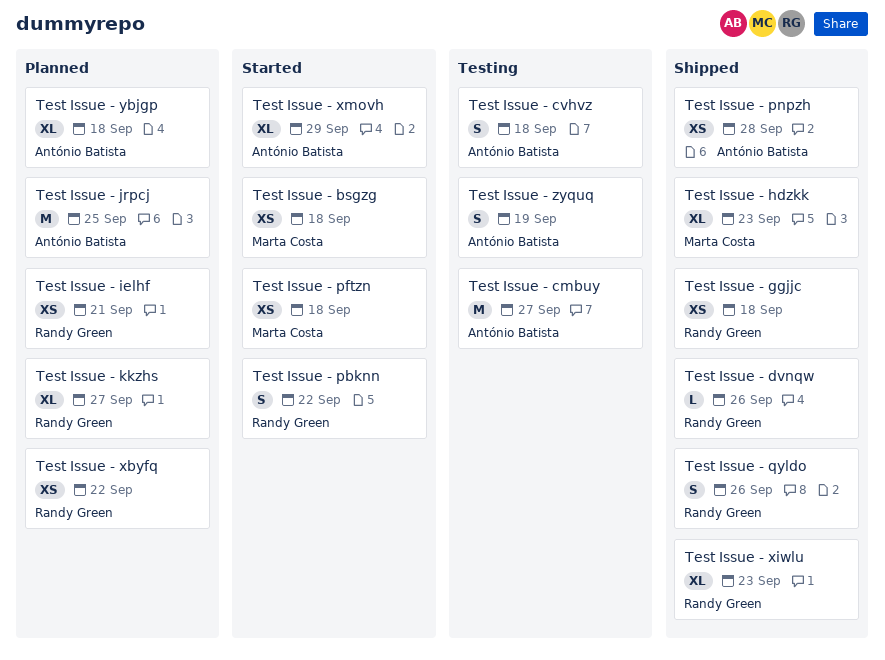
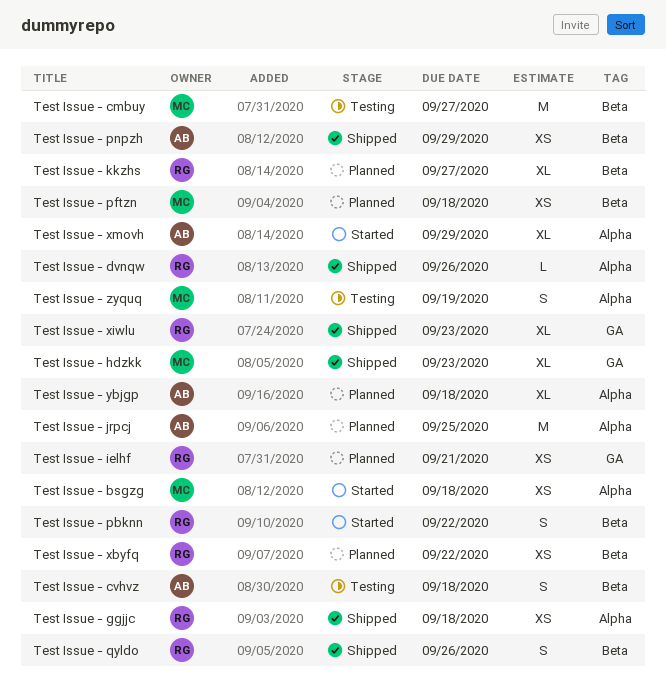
Test Issue - cmbuy, owner: António Batista -> Marta Costa
Test Issue - pftzn, status: Started -> Planned
Test Issue - pnpzh, due: Sep 28 -> Sep 29
Test Issue - zyquq, owner: António Batista -> Marta Costa

